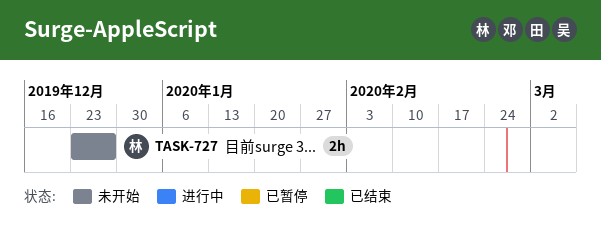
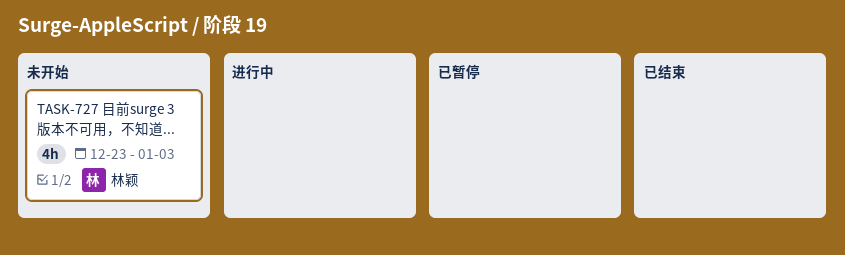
TASK-727, estimate: 2h -> 4h
TASK-727, due: Dec 27 -> Jan 3

